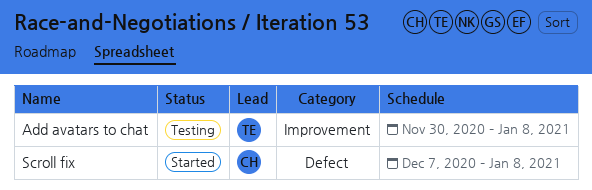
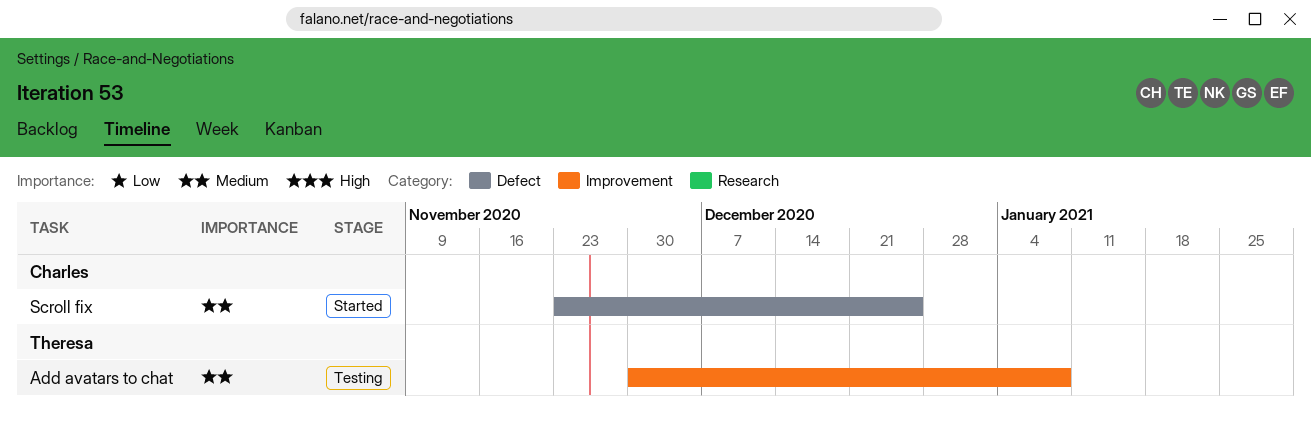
Scroll fix, start: Dec 7 -> Nov 23
Scroll fix, due: Jan 8 -> Dec 25

